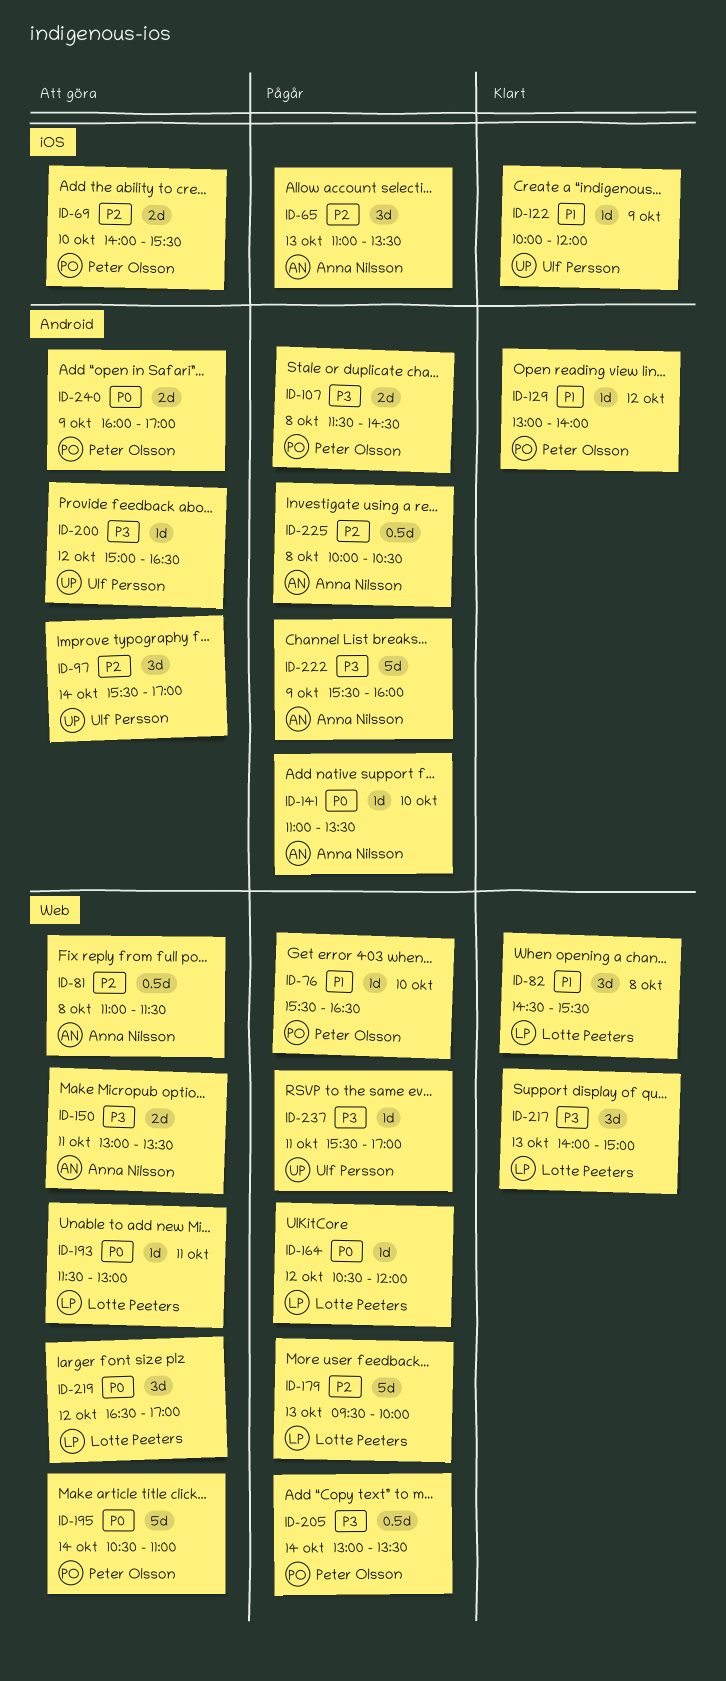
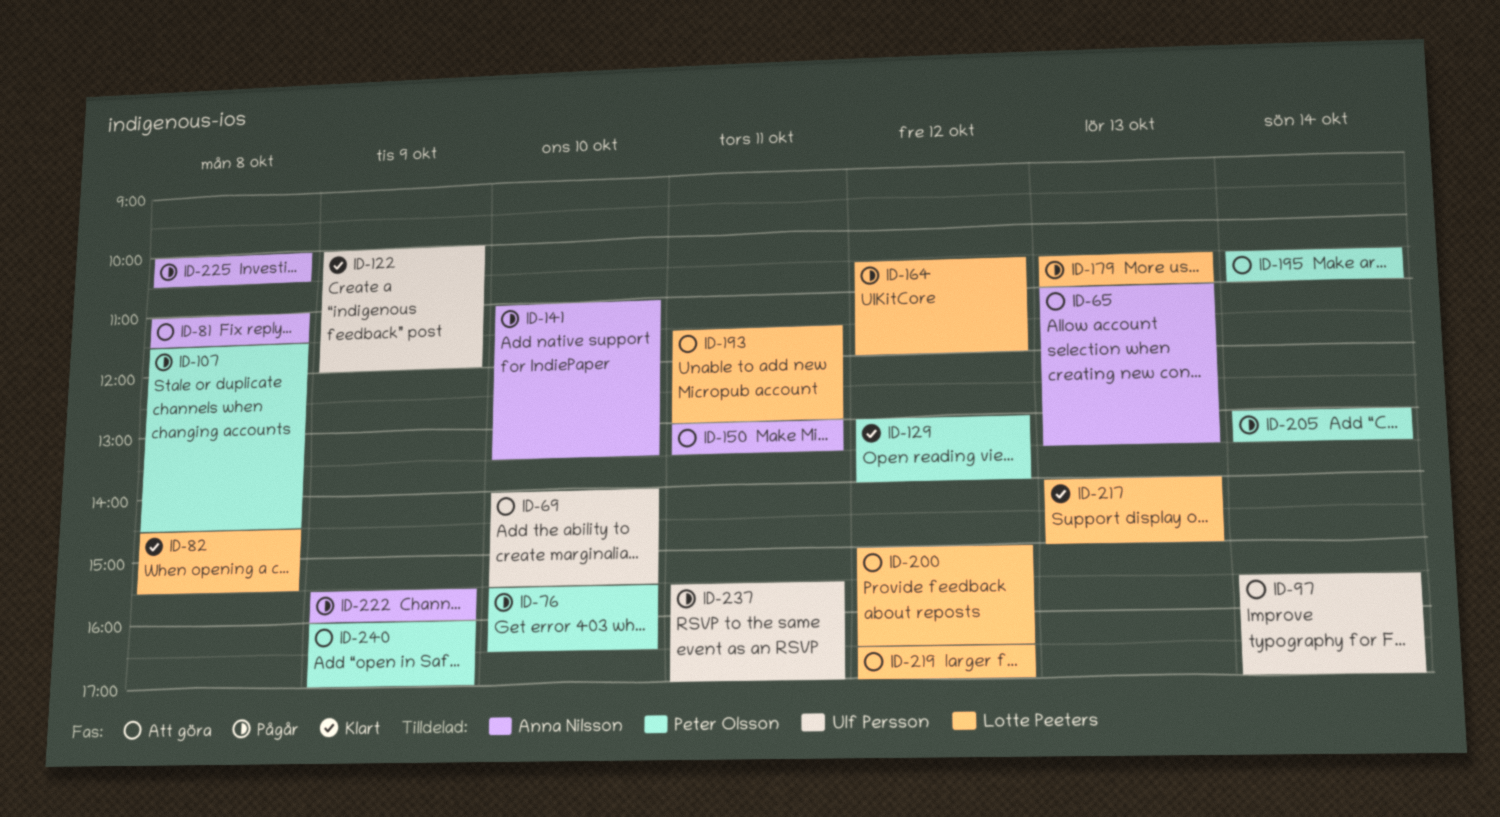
ID-65, status: Pågår -> Att göra
ID-69, owner: Peter Olsson -> Ulf Persson
ID-179, begins: 09:30 -> 10:30
ID-179, ends: 10:00 -> 11:00
ID-200, owner: Ulf Persson -> Lotte Peeters

